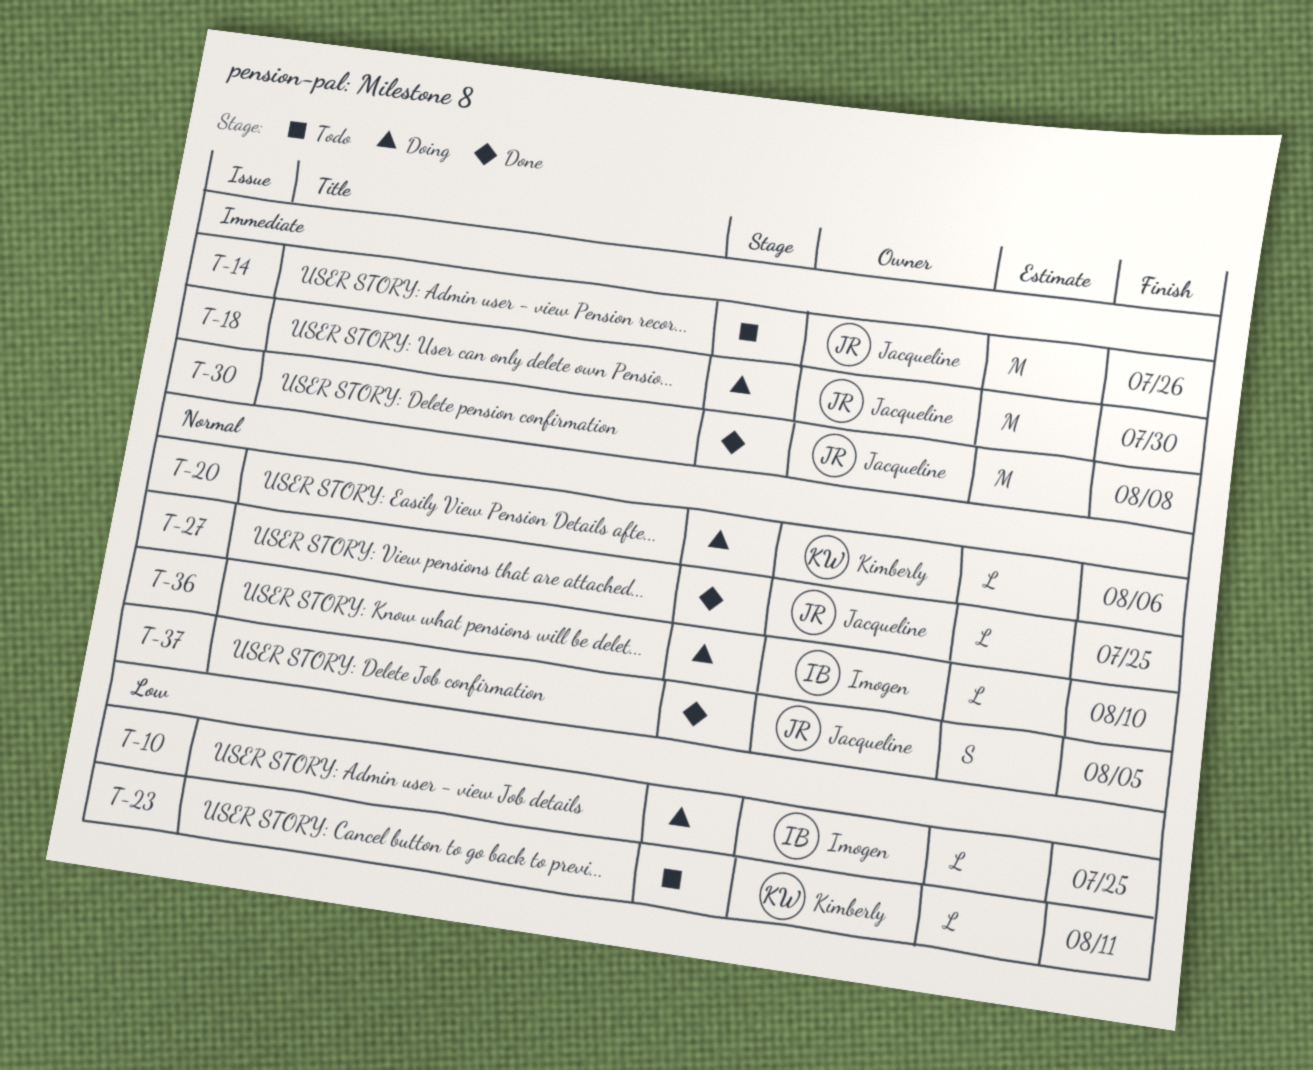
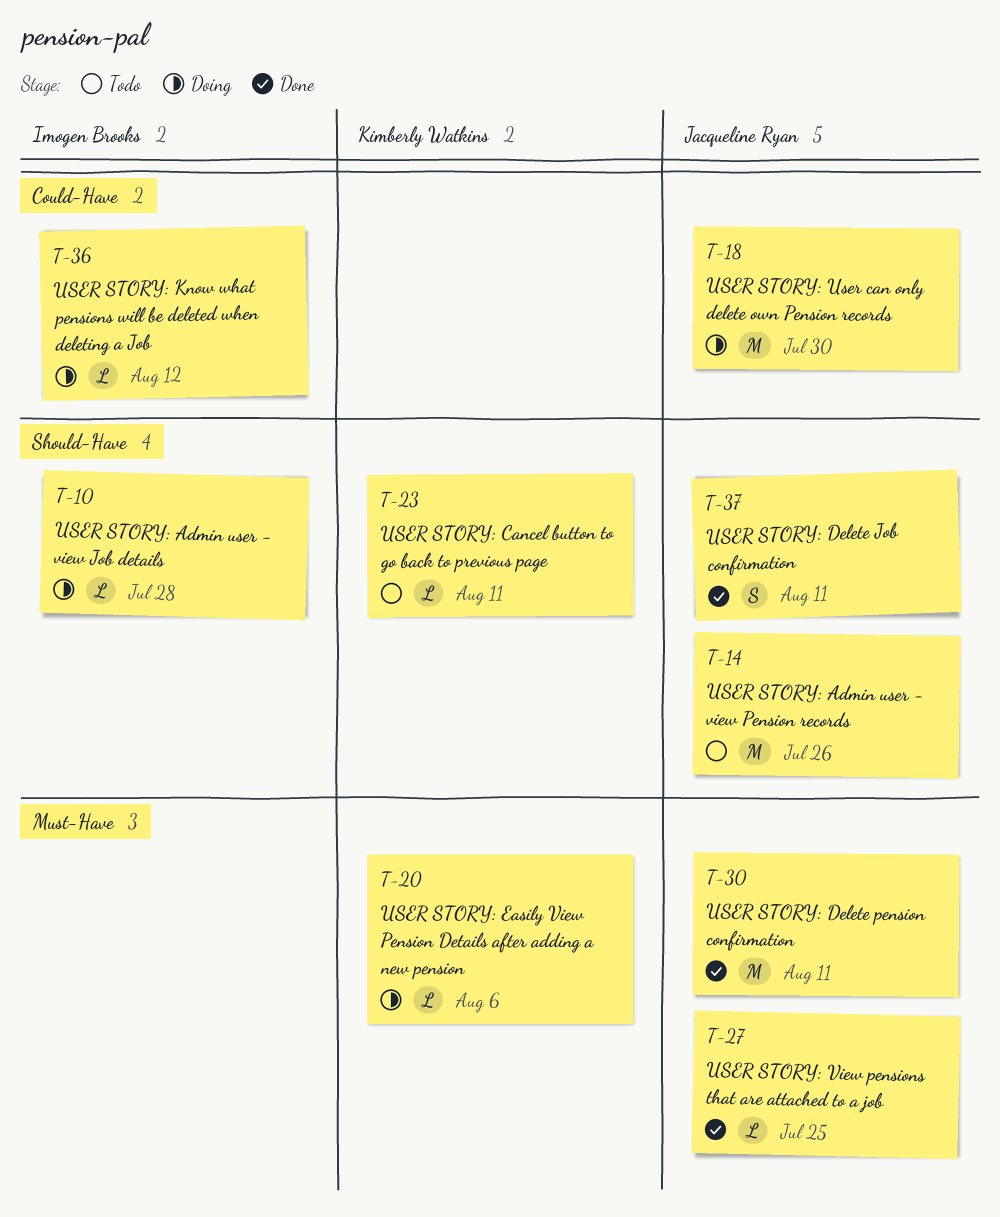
T-10, due: Jul 25 -> Jul 28
T-30, due: Aug 8 -> Aug 11
T-36, due: Aug 10 -> Aug 12
T-37, due: Aug 5 -> Aug 11

